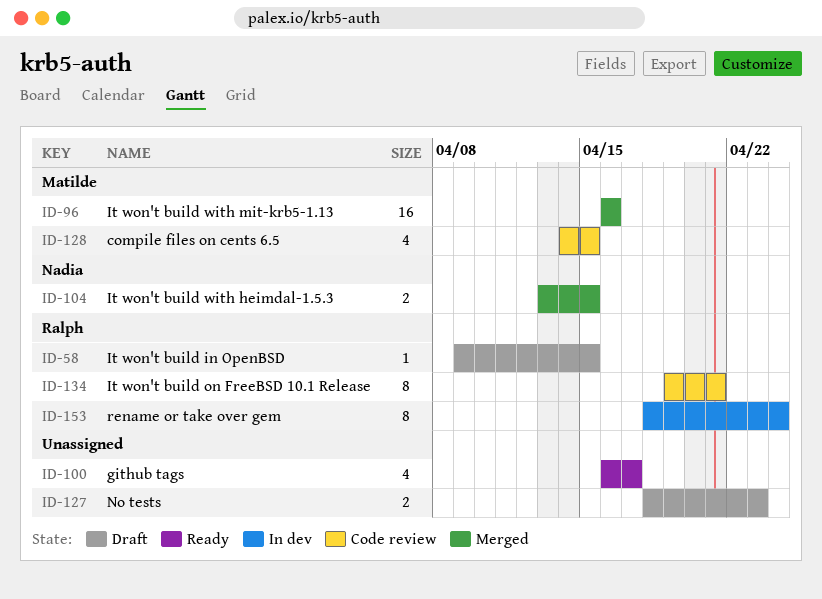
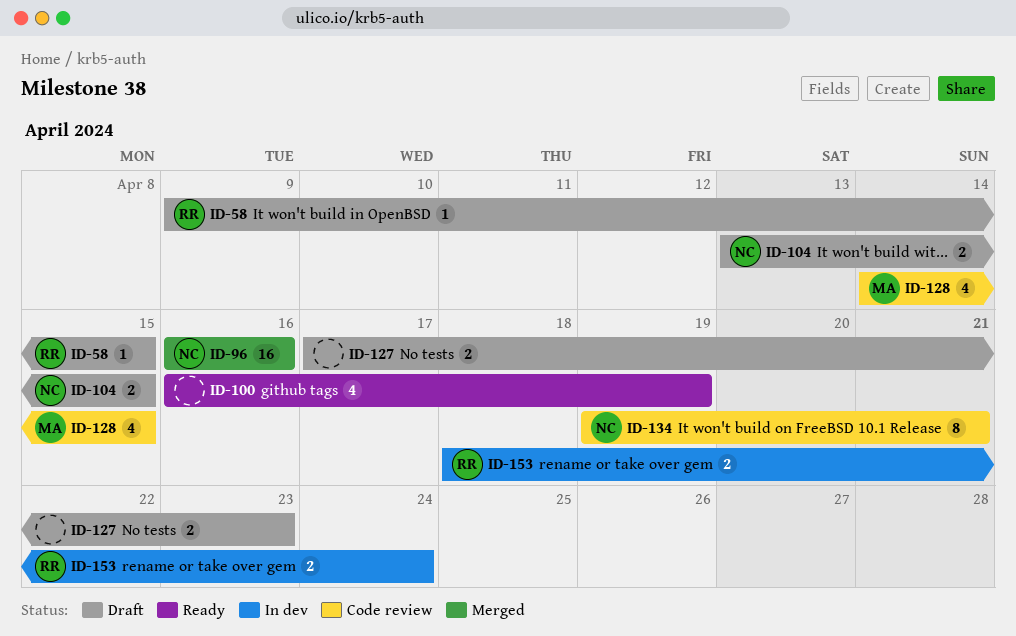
ID-96, owner: Matilde -> Nadia
ID-100, due: Apr 17 -> Apr 19
ID-104, status: Merged -> Draft
ID-127, start: Apr 18 -> Apr 17
ID-134, owner: Ralph -> Nadia
ID-153, estimate: 8 -> 2

